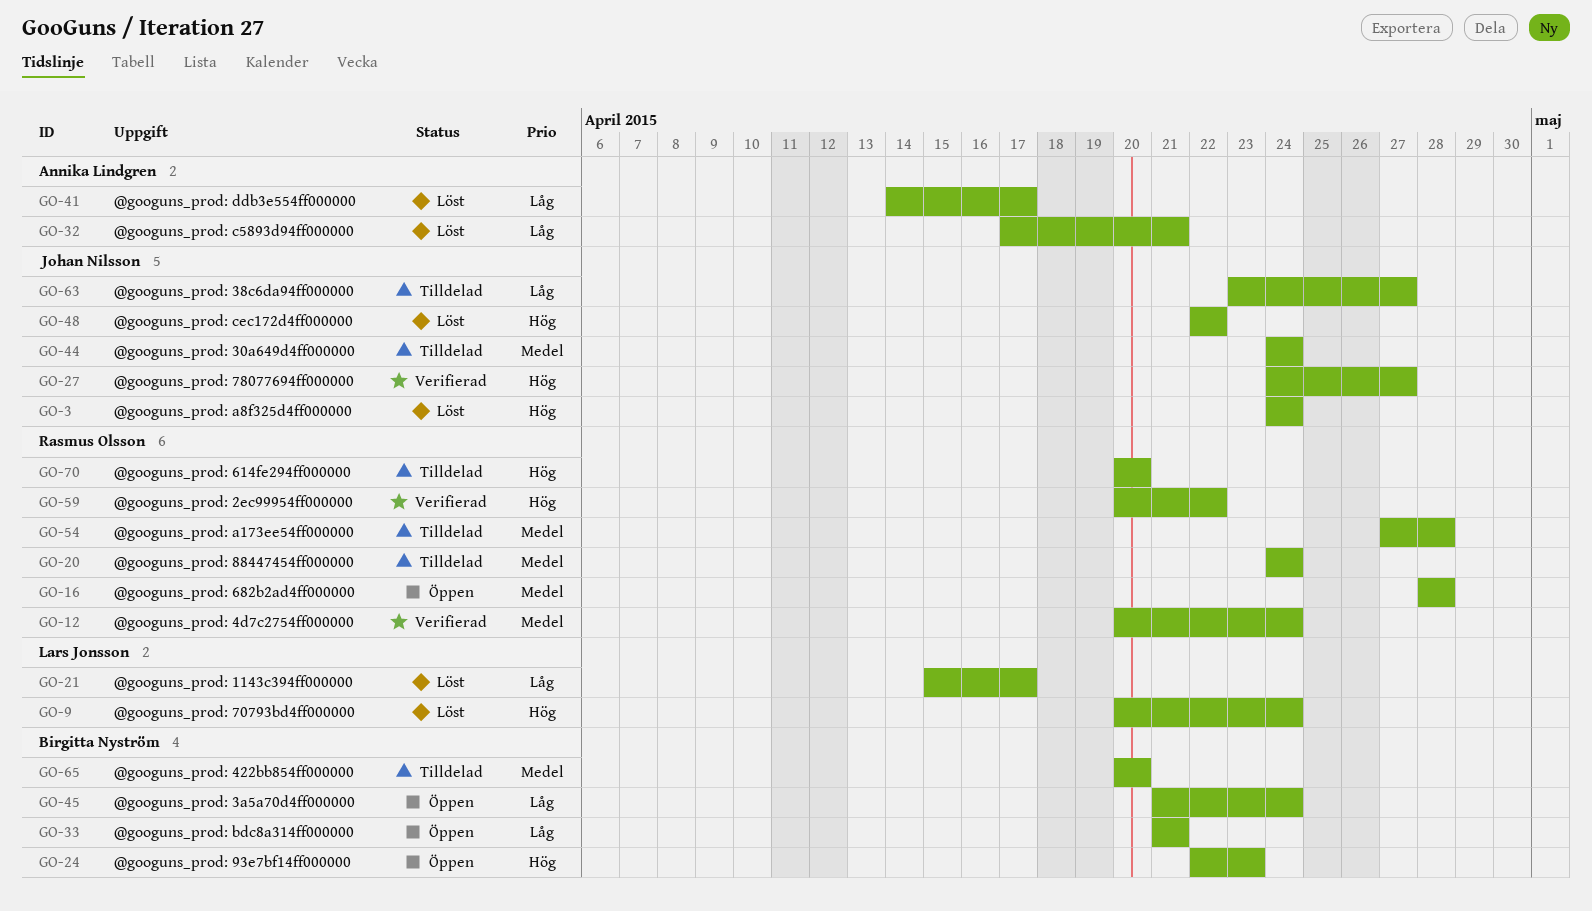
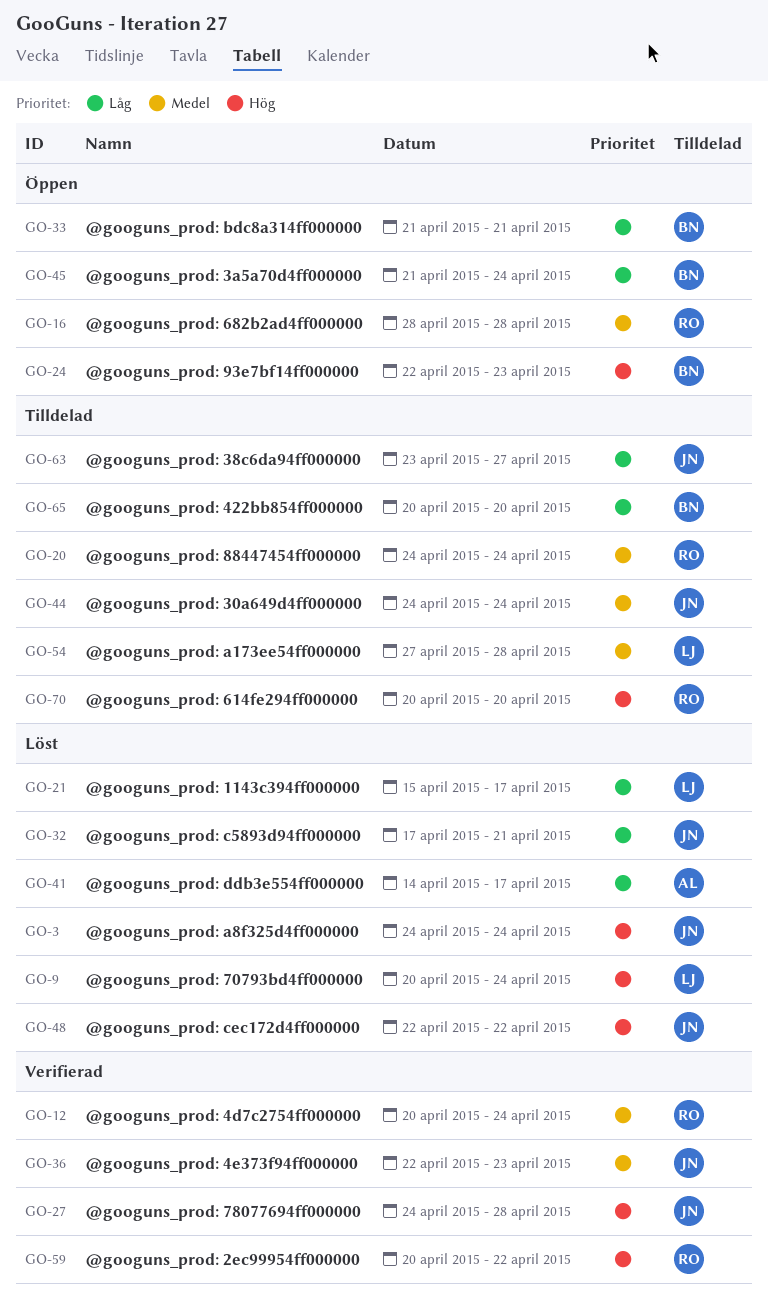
GO-27, due: Apr 27 -> Apr 28
GO-32, owner: Annika Lindgren -> Johan Nilsson
GO-36: none -> present
GO-54, owner: Rasmus Olsson -> Lars Jonsson
GO-65, priority: Medel -> Låg

